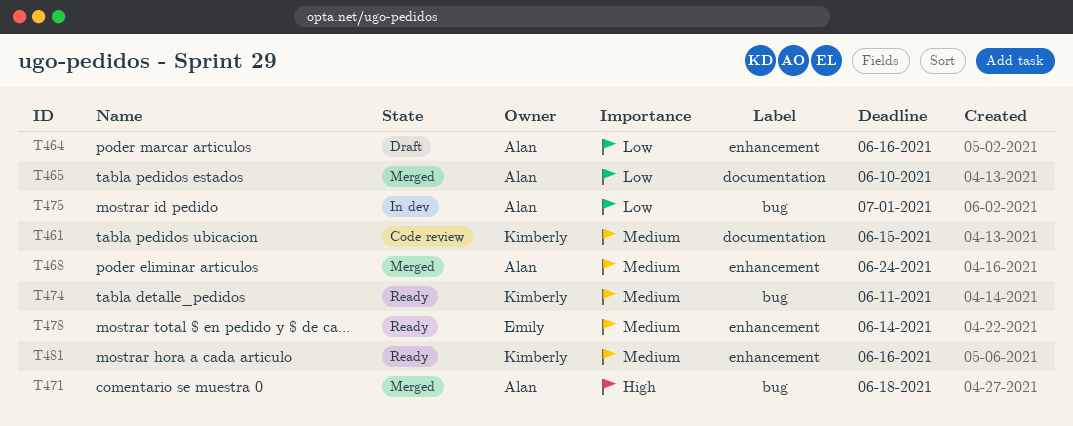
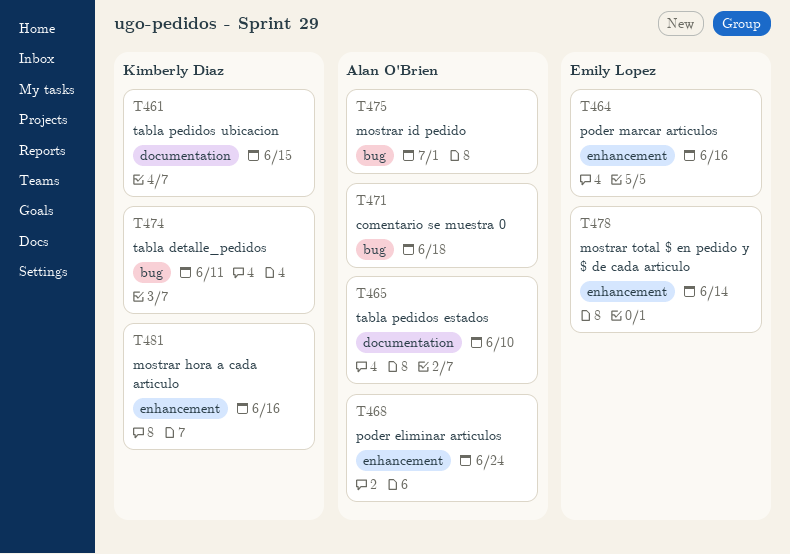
T464, owner: Alan O'Brien -> Emily Lopez

